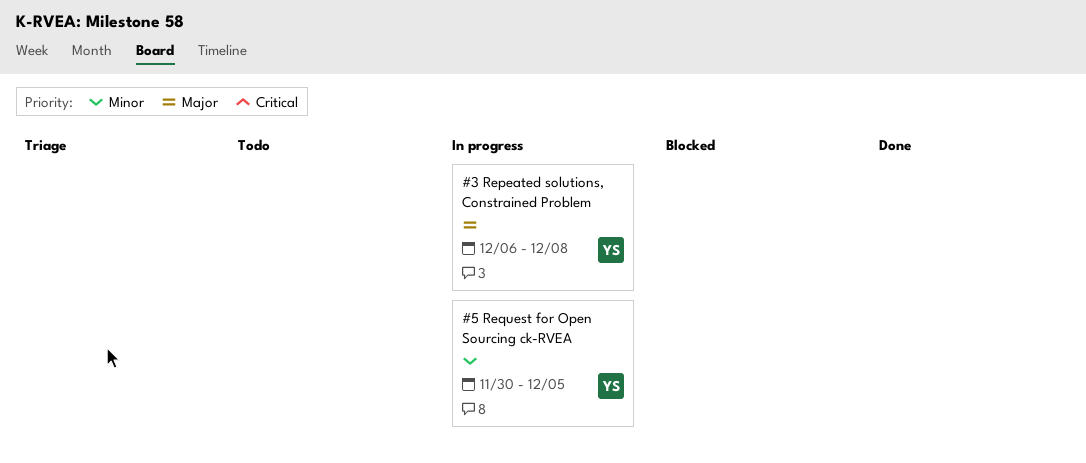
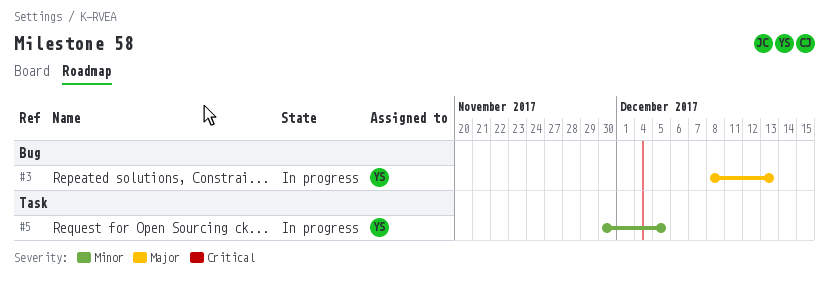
#3, start: Dec 6 -> Dec 8
#3, due: Dec 8 -> Dec 13

